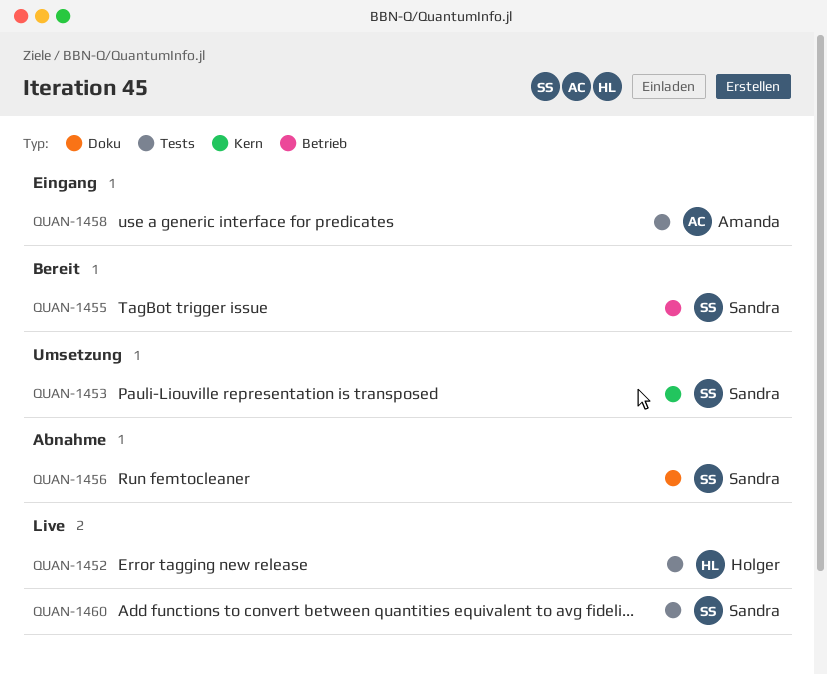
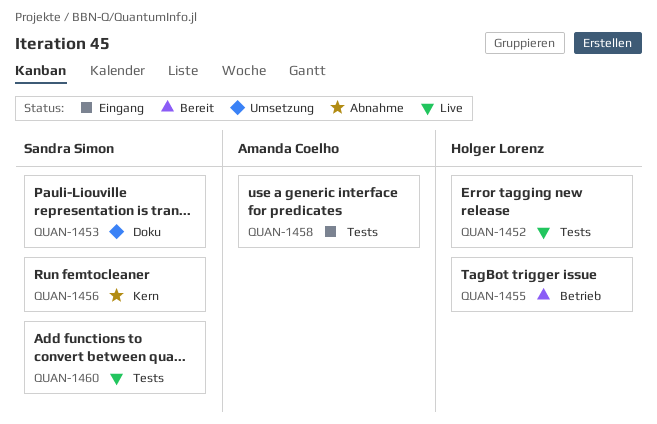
QUAN-1453, label: Kern -> Doku
QUAN-1455, owner: Sandra Simon -> Holger Lorenz
QUAN-1456, label: Doku -> Kern

